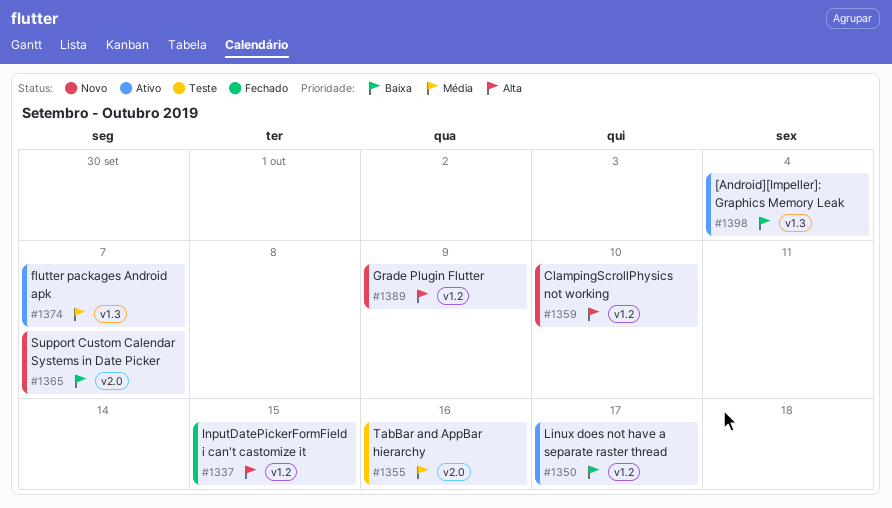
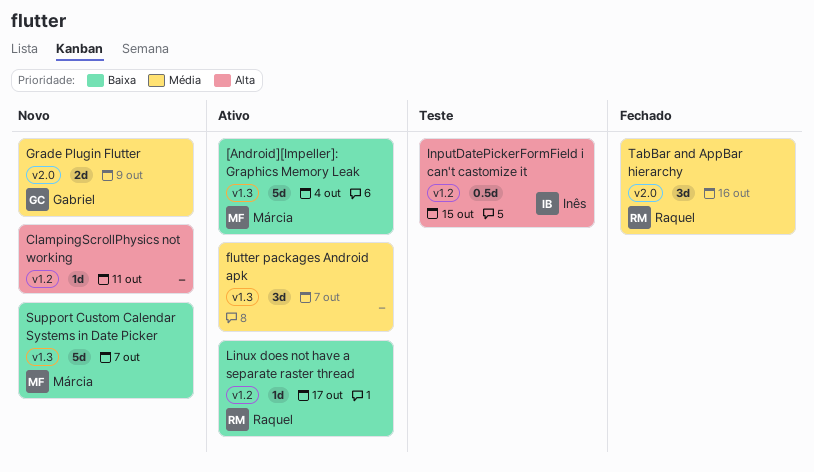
ClampingScrollPhysics not working, due: Oct 10 -> Oct 11
Grade Plugin Flutter, priority: Alta -> Média
Grade Plugin Flutter, label: v1.2 -> v2.0
InputDatePickerFormField i can't castomize it, status: Fechado -> Teste
Support Custom Calendar Systems in Date Picker, label: v2.0 -> v1.3
TabBar and AppBar hierarchy, status: Teste -> Fechado

